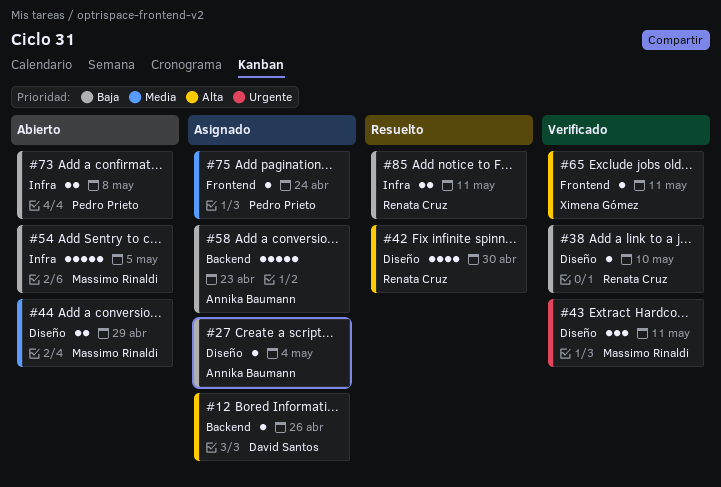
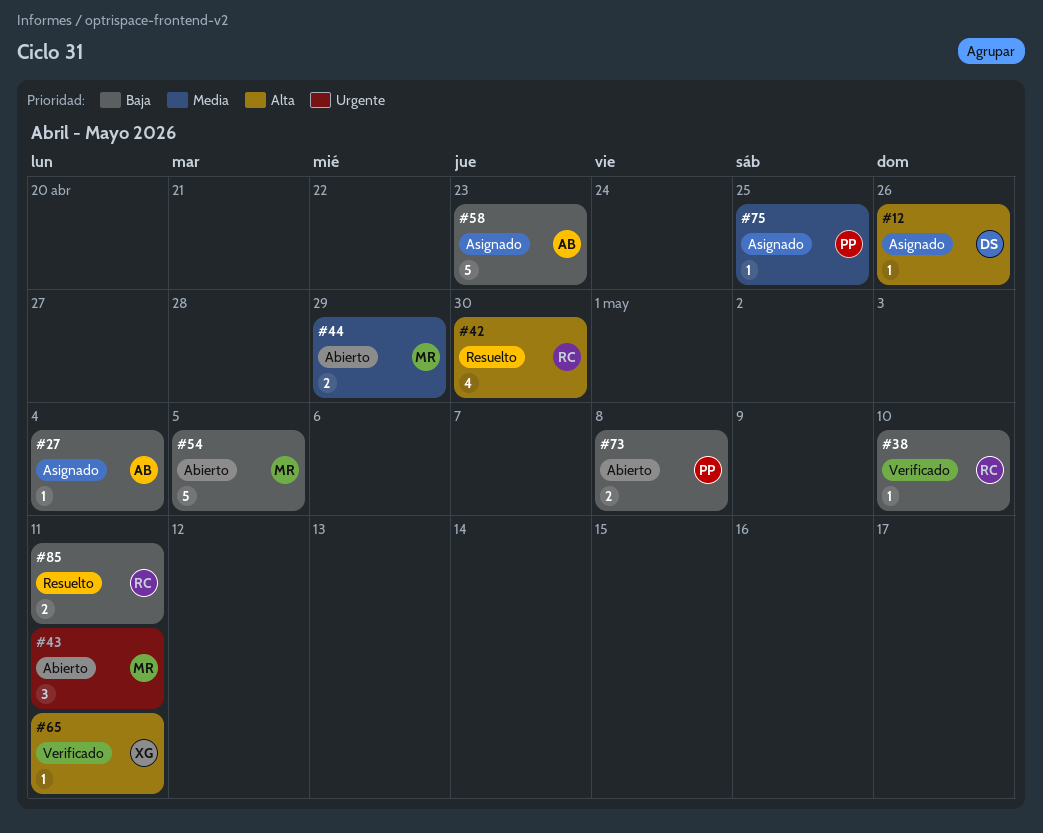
#43, status: Verificado -> Abierto
#75, due: Apr 24 -> Apr 25

